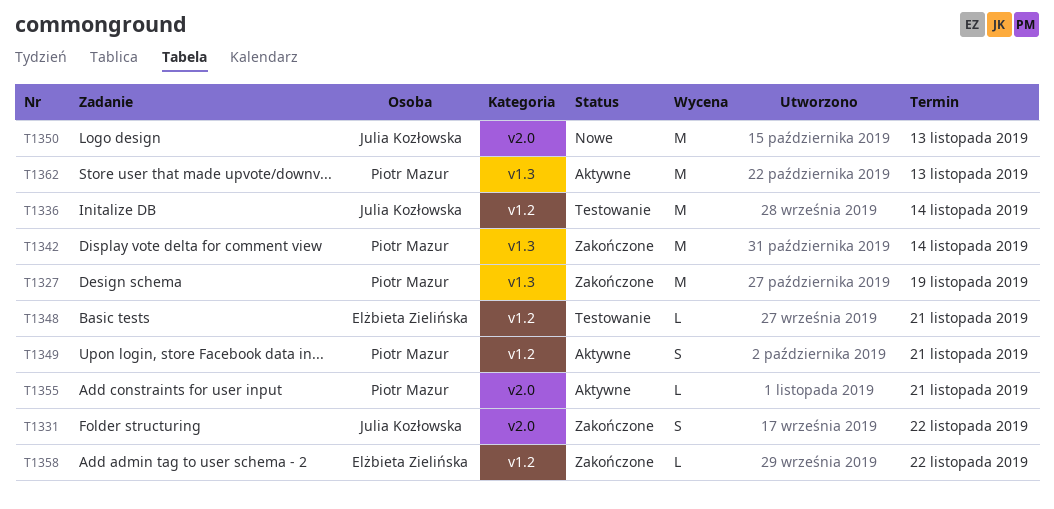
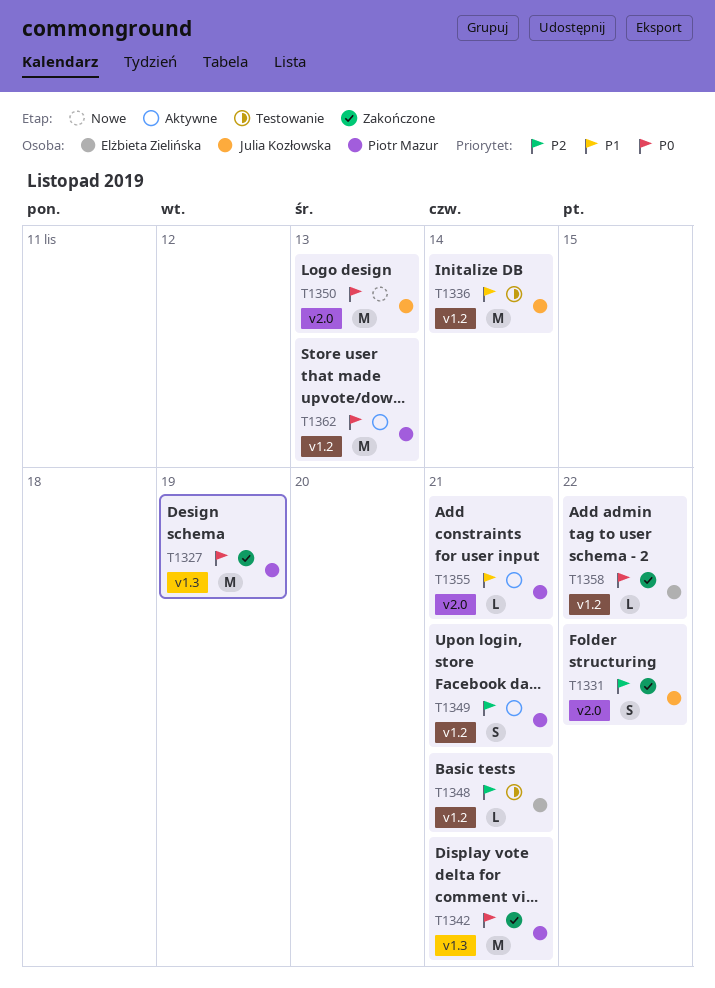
T1342, due: Nov 14 -> Nov 21
T1362, label: v1.3 -> v1.2

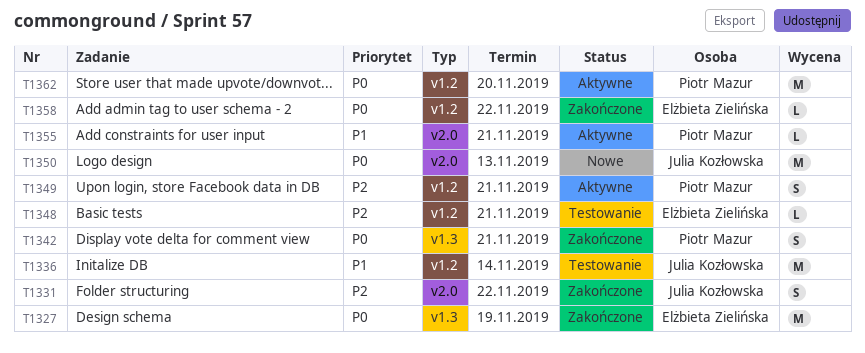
T1327, owner: Piotr Mazur -> Elżbieta Zielińska
T1342, estimate: M -> S
T1362, due: Nov 13 -> Nov 20

